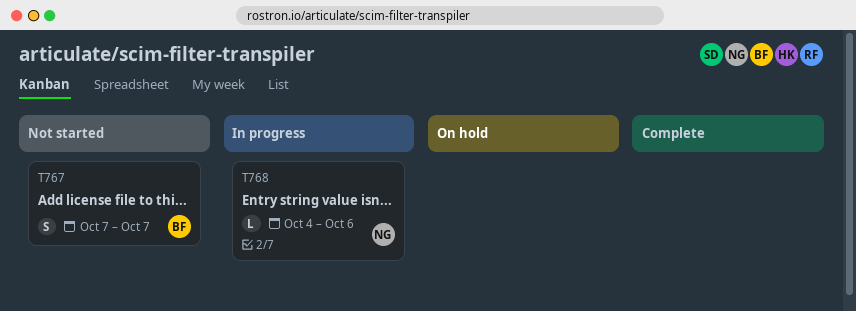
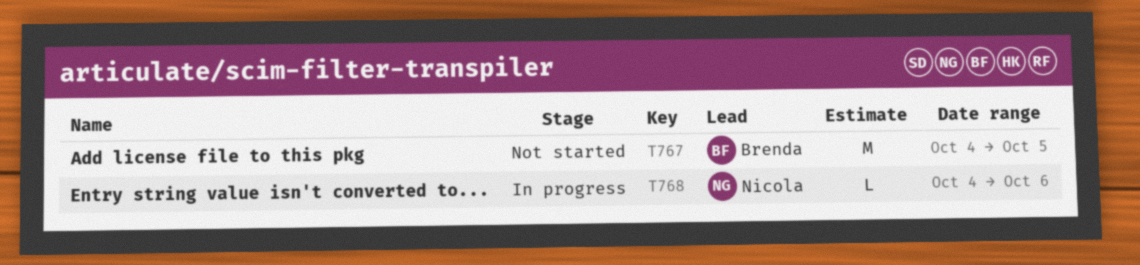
T767, estimate: S -> M
T767, start: Oct 7 -> Oct 4
T767, due: Oct 7 -> Oct 5

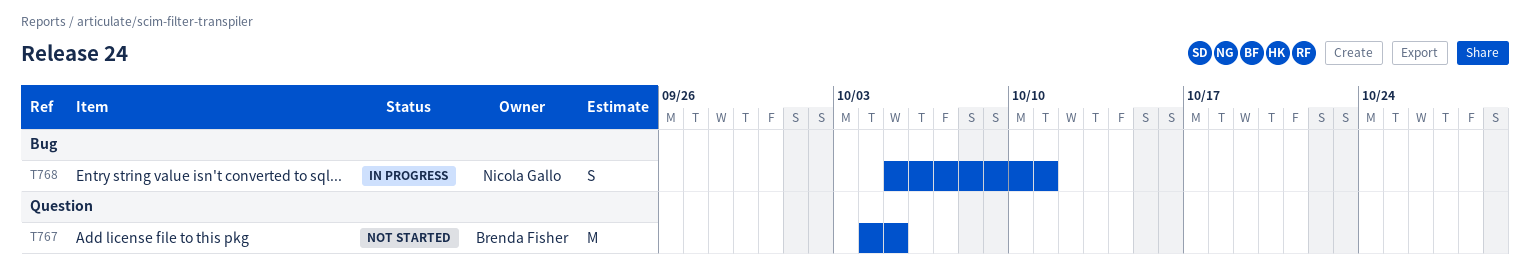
T768, estimate: L -> S
T768, start: Oct 4 -> Oct 5
T768, due: Oct 6 -> Oct 11

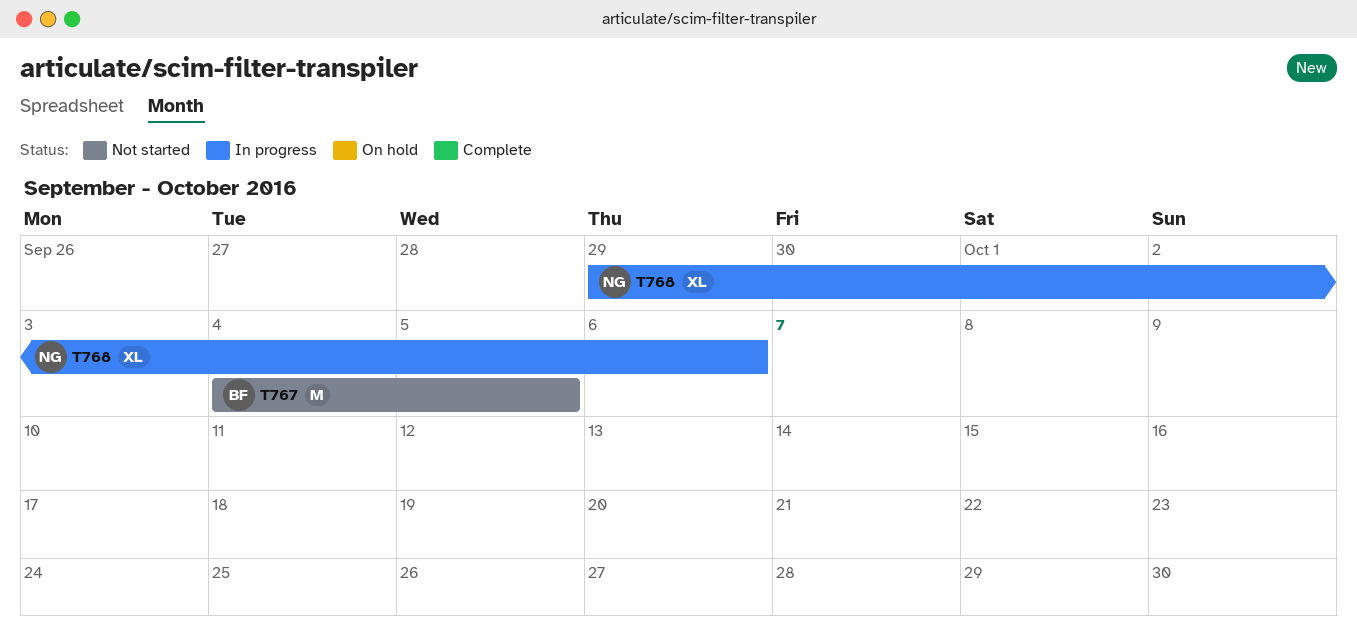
T768, estimate: S -> XL
T768, start: Oct 5 -> Sep 29
T768, due: Oct 11 -> Oct 6

